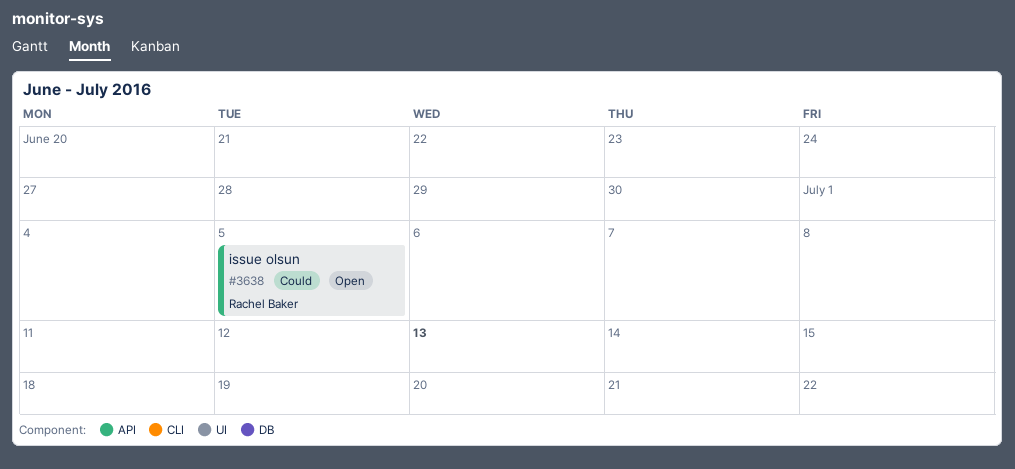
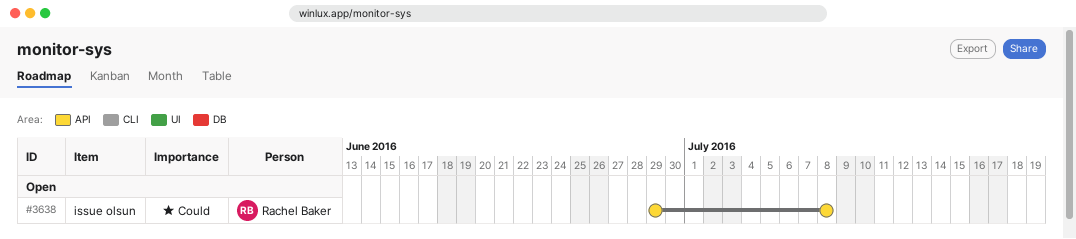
#3638, due: Jul 5 -> Jul 8

